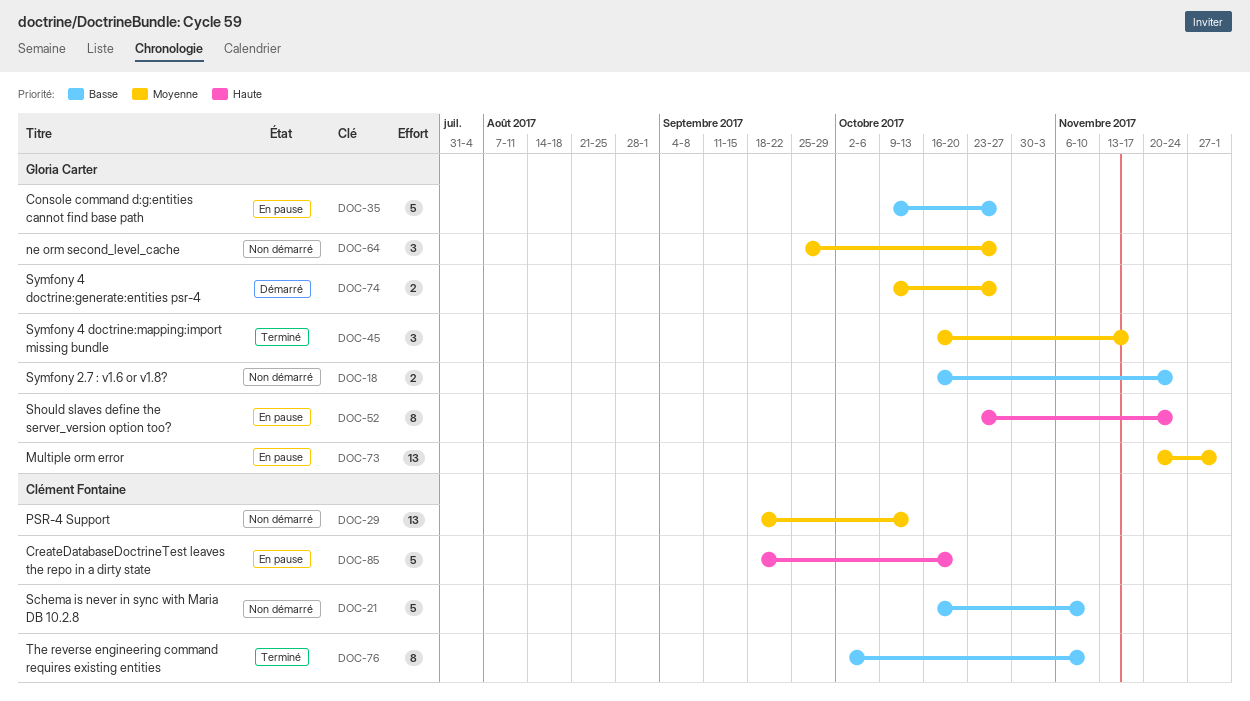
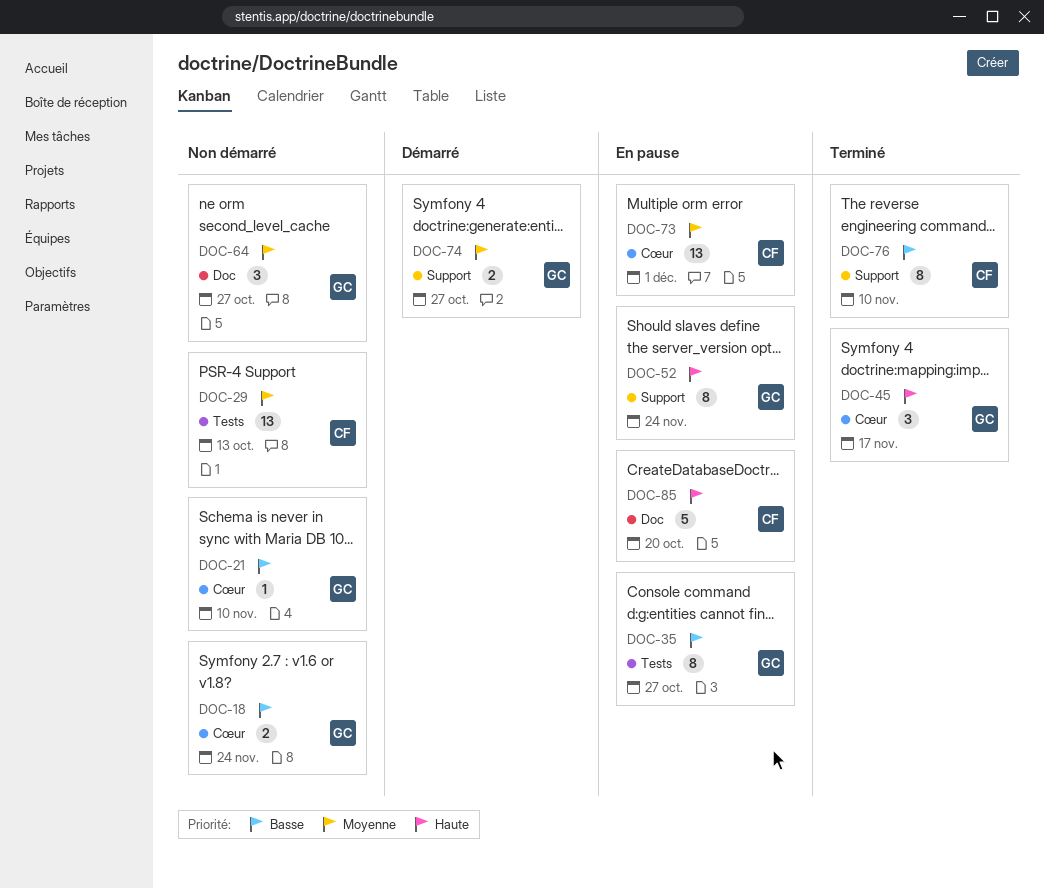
DOC-21, owner: Clément Fontaine -> Gloria Carter
DOC-21, estimate: 5 -> 1
DOC-35, estimate: 5 -> 8
DOC-45, priority: Moyenne -> Haute
DOC-73, owner: Gloria Carter -> Clément Fontaine

